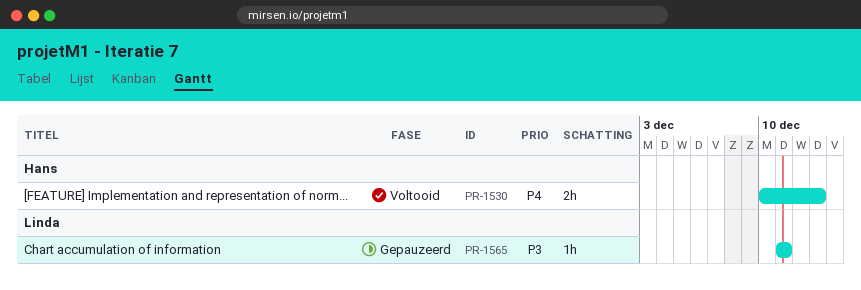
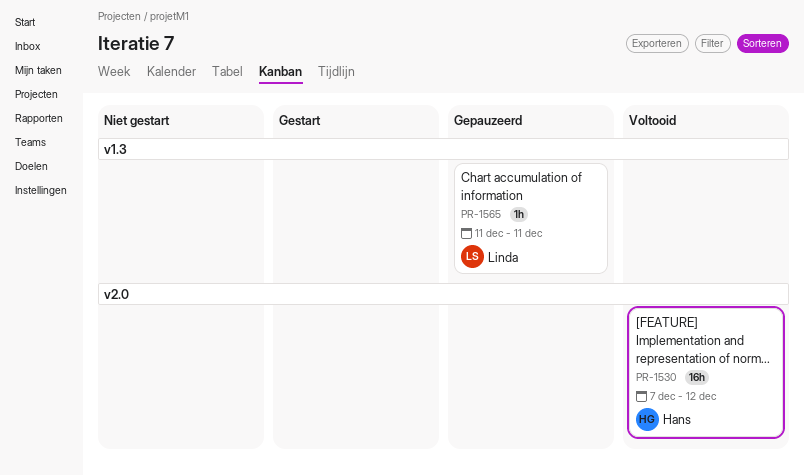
PR-1530, estimate: 2h -> 16h
PR-1530, start: Dec 10 -> Dec 7
PR-1530, due: Dec 13 -> Dec 12

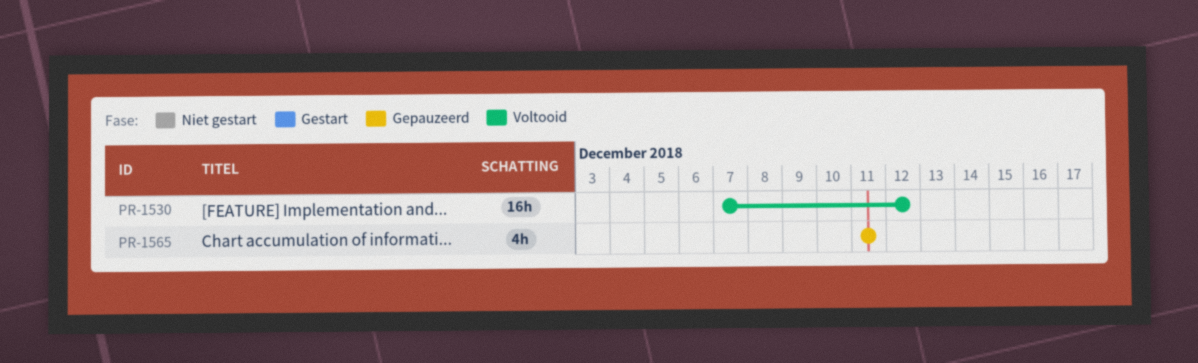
PR-1565, estimate: 1h -> 4h

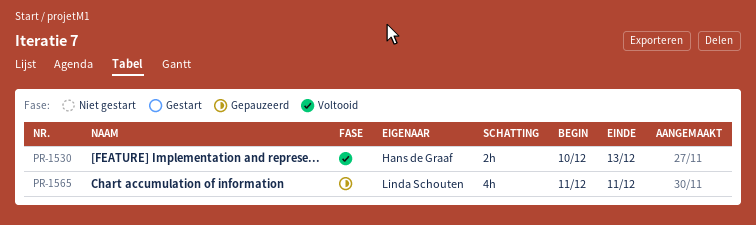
PR-1530, estimate: 16h -> 2h
PR-1530, start: Dec 7 -> Dec 10
PR-1530, due: Dec 12 -> Dec 13

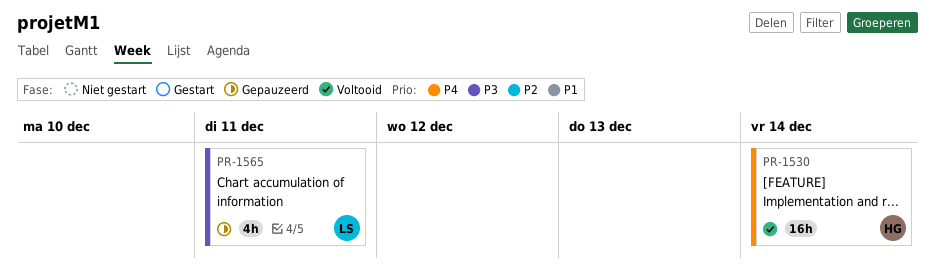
PR-1530, estimate: 2h -> 16h
PR-1530, due: Dec 13 -> Dec 14

